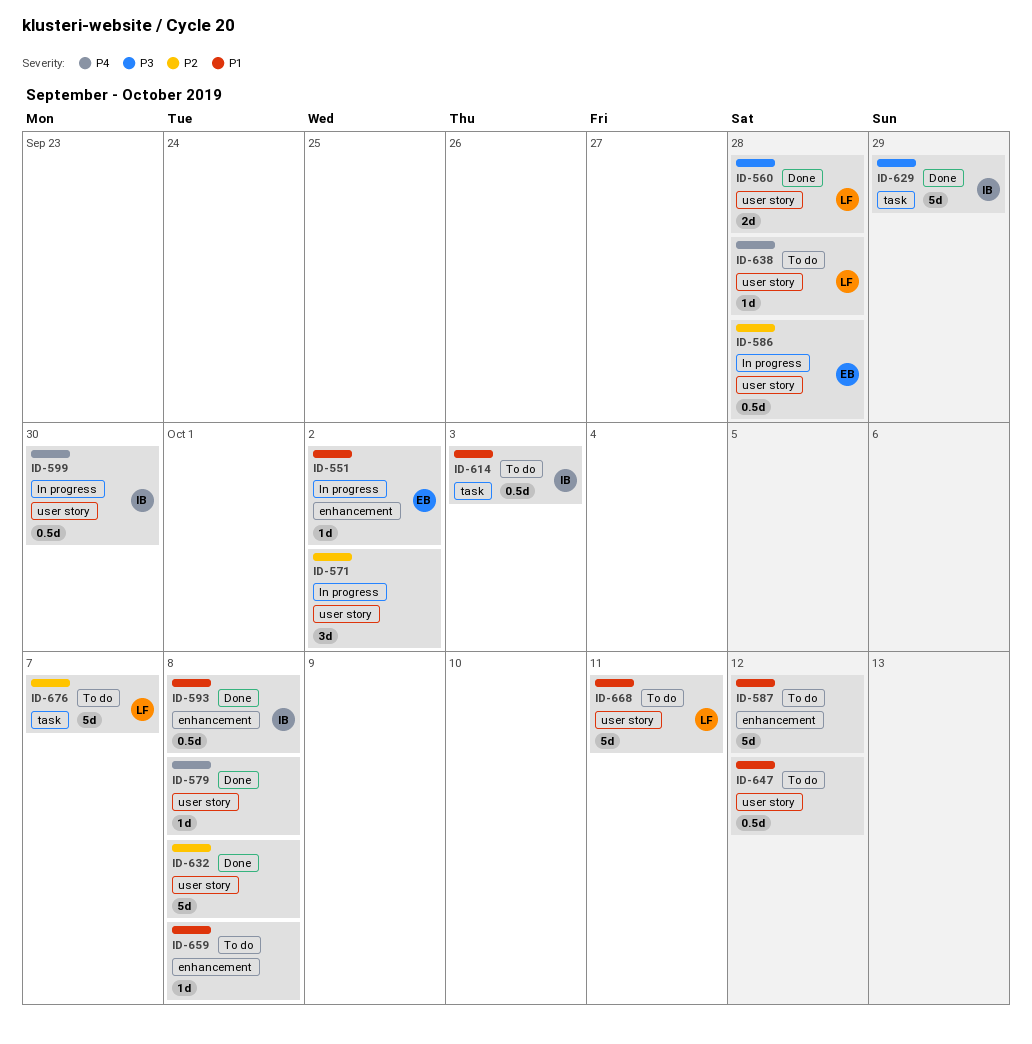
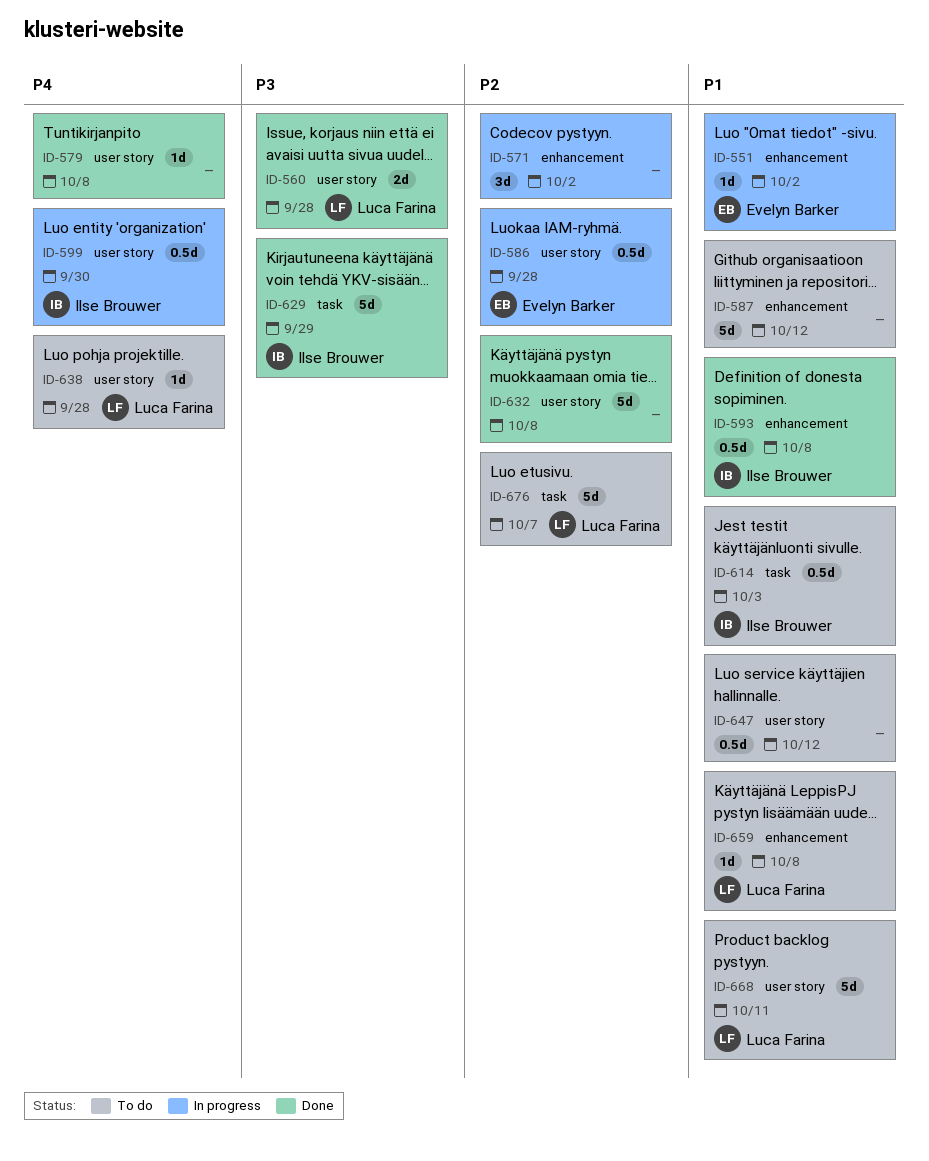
ID-571, label: user story -> enhancement
ID-659, owner: none -> Luca Farina

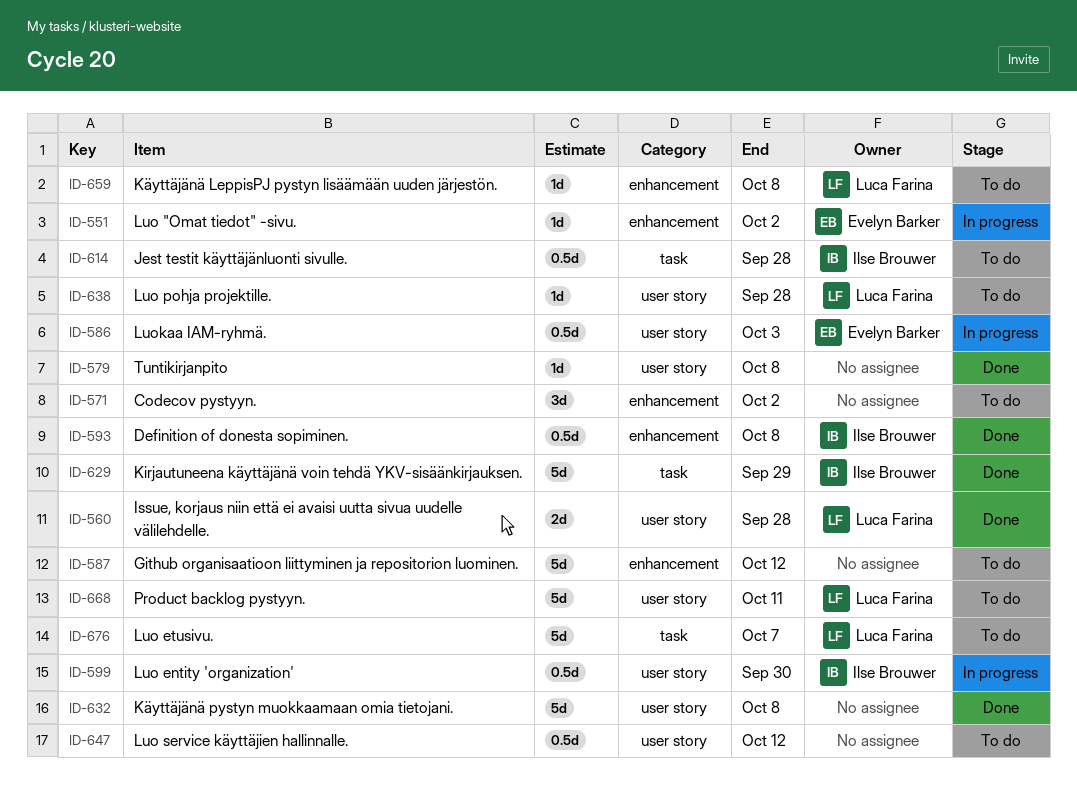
ID-571, status: In progress -> To do
ID-586, due: Sep 28 -> Oct 3
ID-614, due: Oct 3 -> Sep 28

